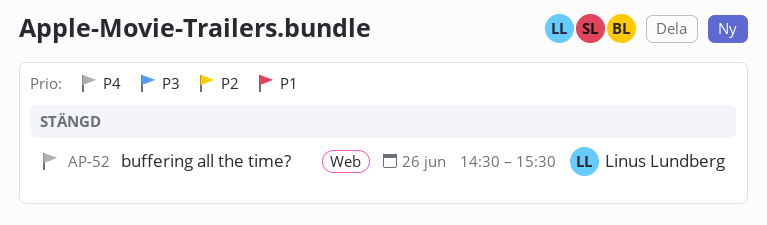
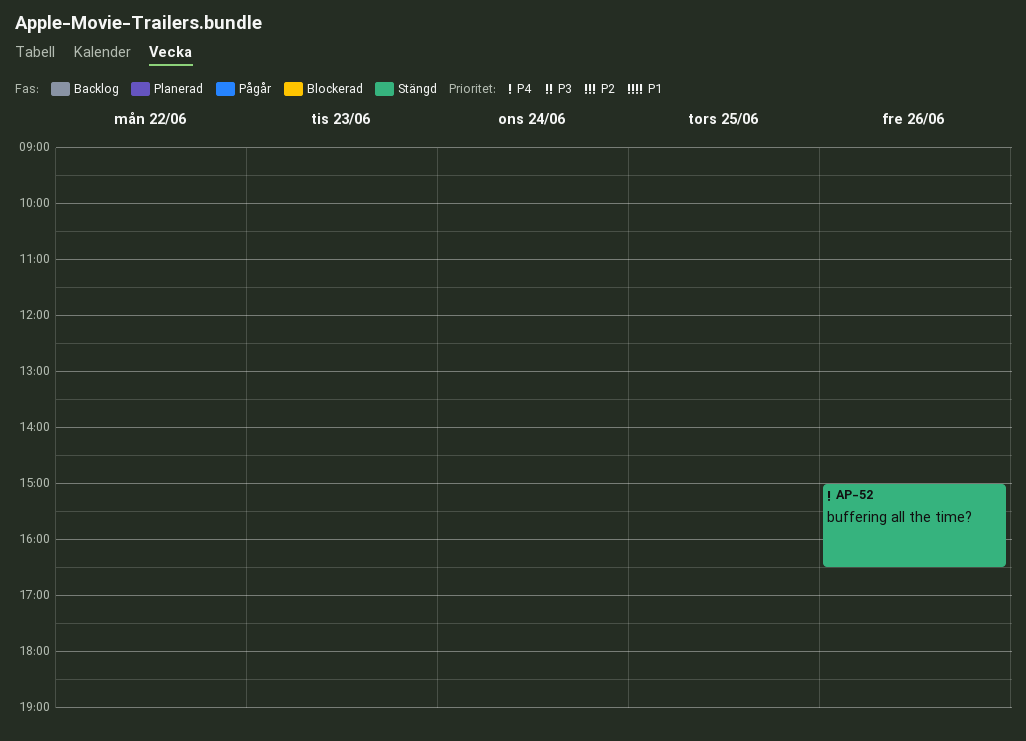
AP-52, begins: 14:30 -> 15:00
AP-52, ends: 15:30 -> 16:30

